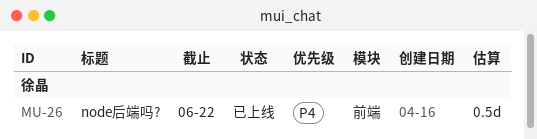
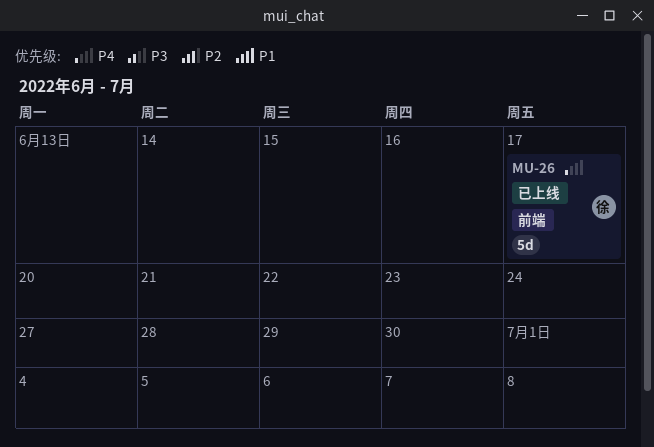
MU-26, estimate: 0.5d -> 5d
MU-26, due: Jun 22 -> Jun 17

